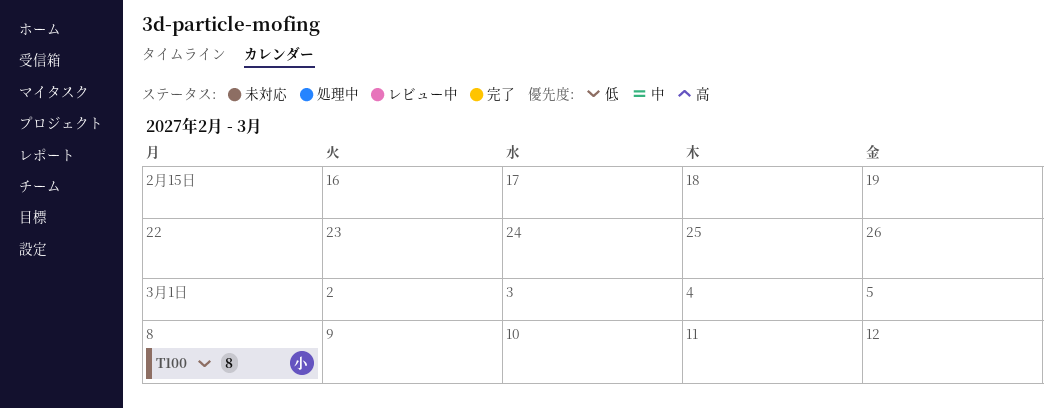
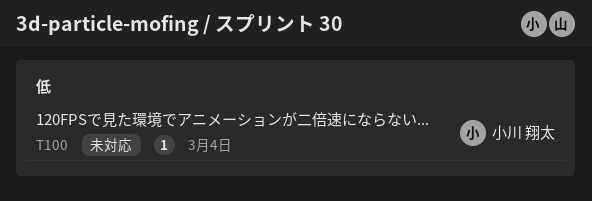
T100, estimate: 8 -> 1
T100, due: Mar 8 -> Mar 4

